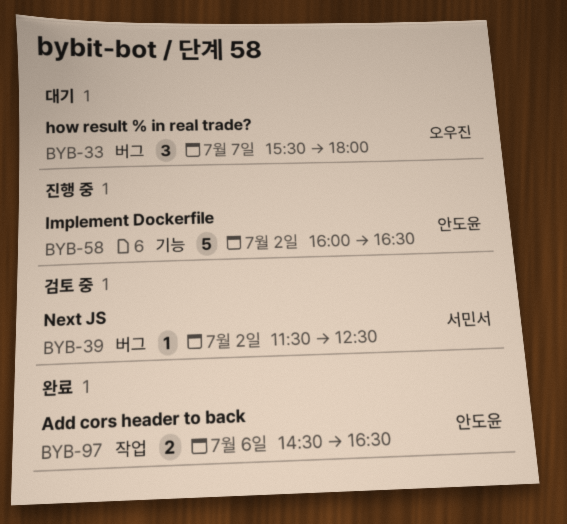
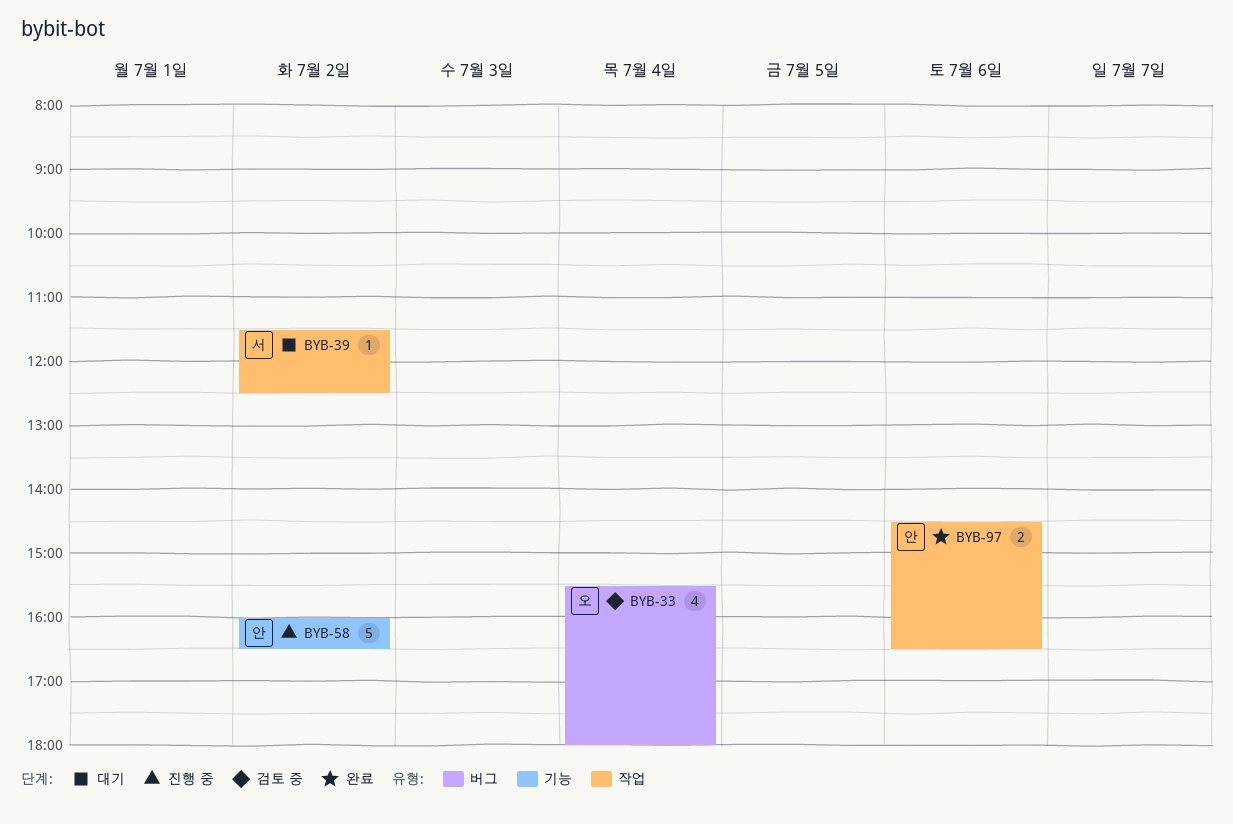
BYB-33, status: 대기 -> 검토 중
BYB-33, estimate: 3 -> 4
BYB-33, day: Jul 7 -> Jul 4
BYB-39, status: 검토 중 -> 대기
BYB-39, label: 버그 -> 작업

